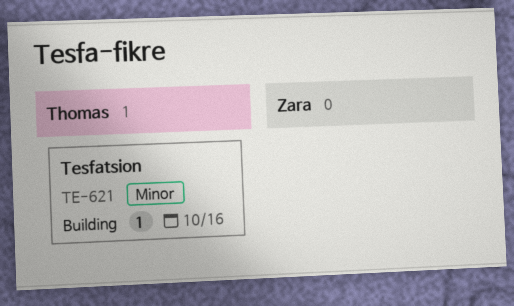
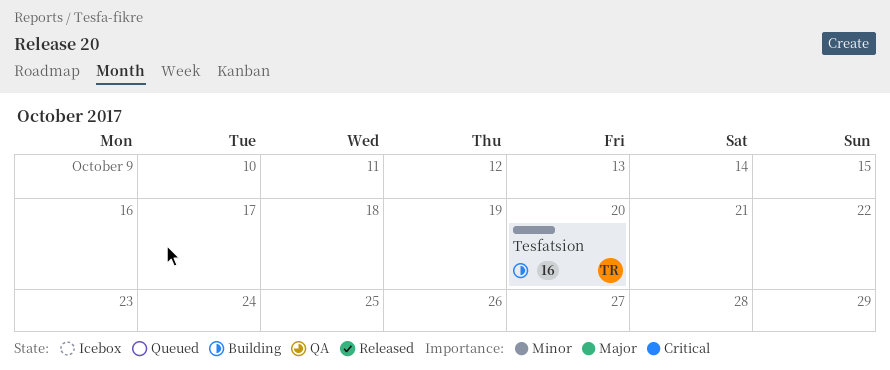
Tesfatsion, estimate: 1 -> 16
Tesfatsion, due: Oct 16 -> Oct 20

